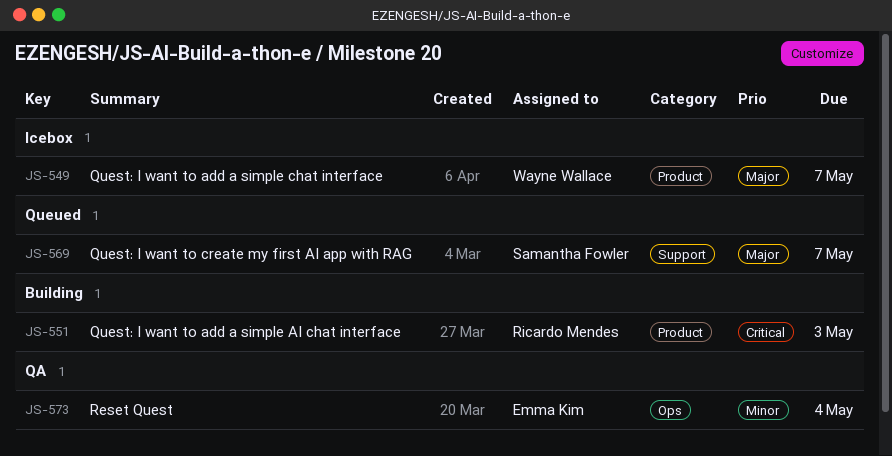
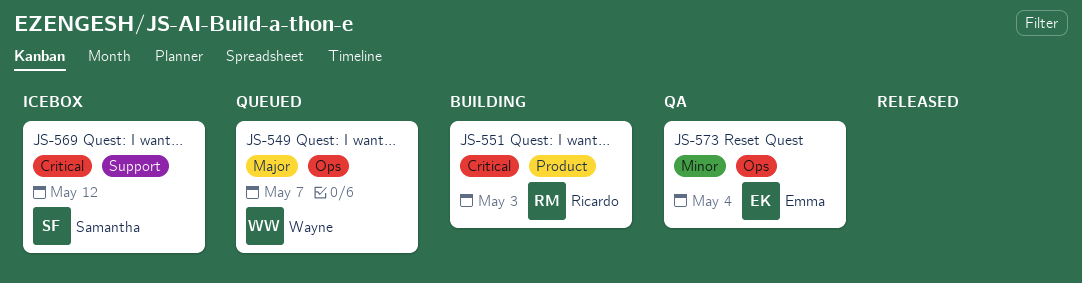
JS-549, status: Icebox -> Queued
JS-549, label: Product -> Ops
JS-569, status: Queued -> Icebox
JS-569, priority: Major -> Critical
JS-569, due: May 7 -> May 12

